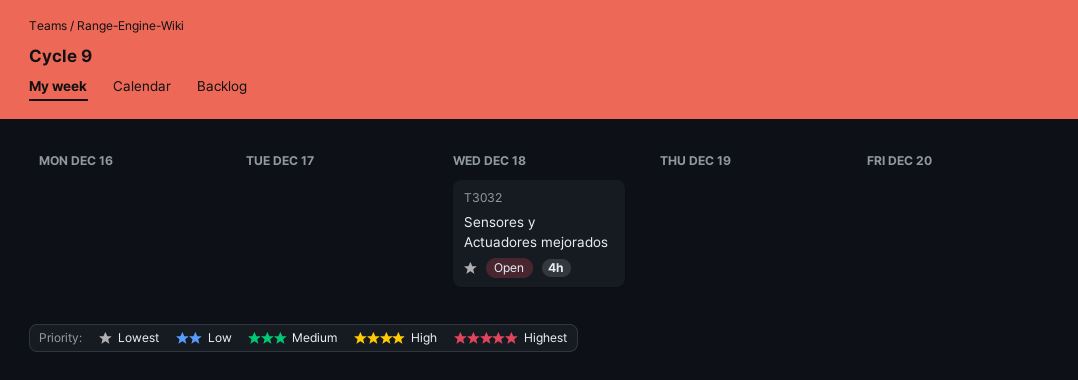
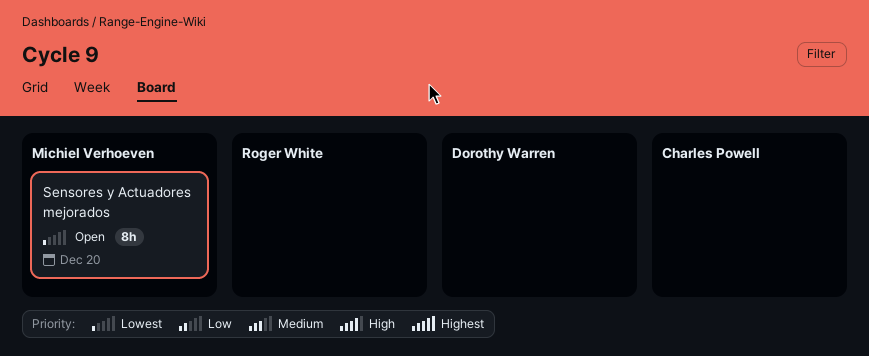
Sensores y Actuadores mejorados, estimate: 4h -> 8h
Sensores y Actuadores mejorados, due: Dec 18 -> Dec 20

